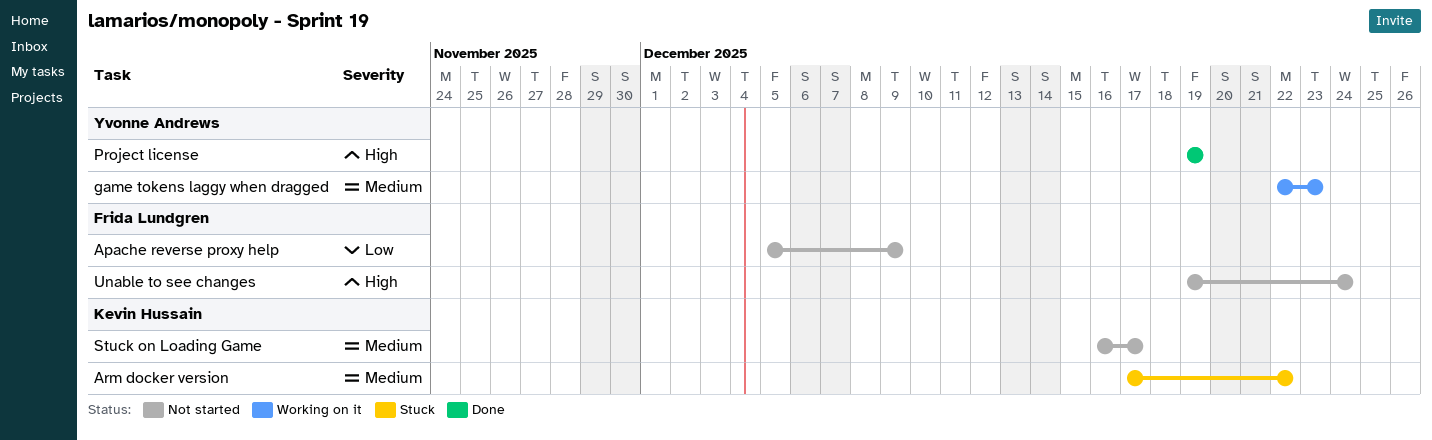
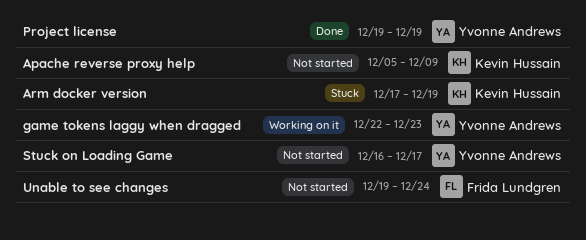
Apache reverse proxy help, owner: Frida Lundgren -> Kevin Hussain
Arm docker version, due: Dec 22 -> Dec 19
Stuck on Loading Game, owner: Kevin Hussain -> Yvonne Andrews

